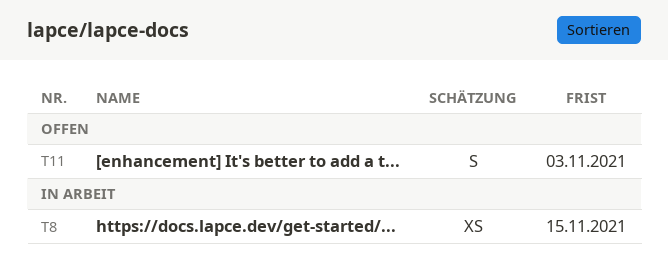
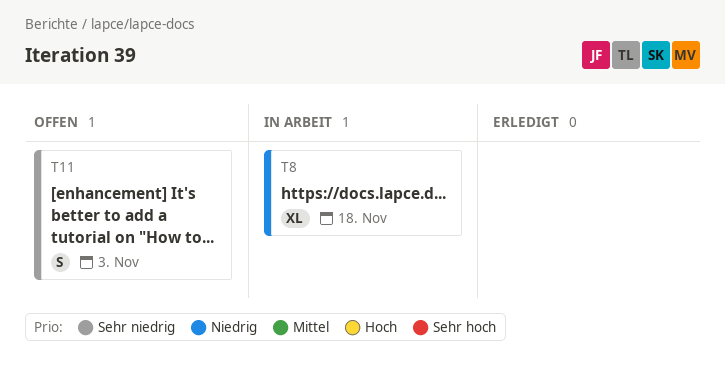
T8, estimate: XS -> XL
T8, due: Nov 15 -> Nov 18

